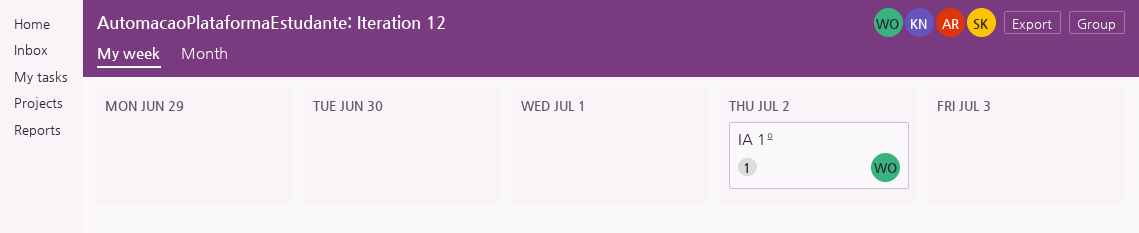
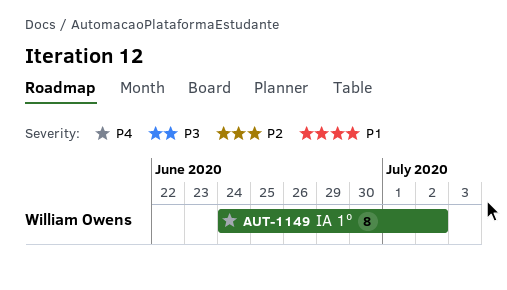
IA 1º, estimate: 1 -> 8

